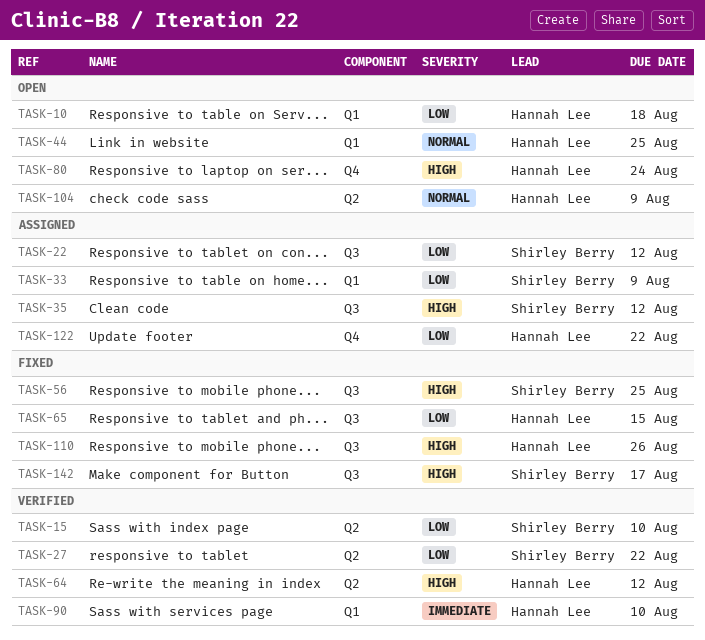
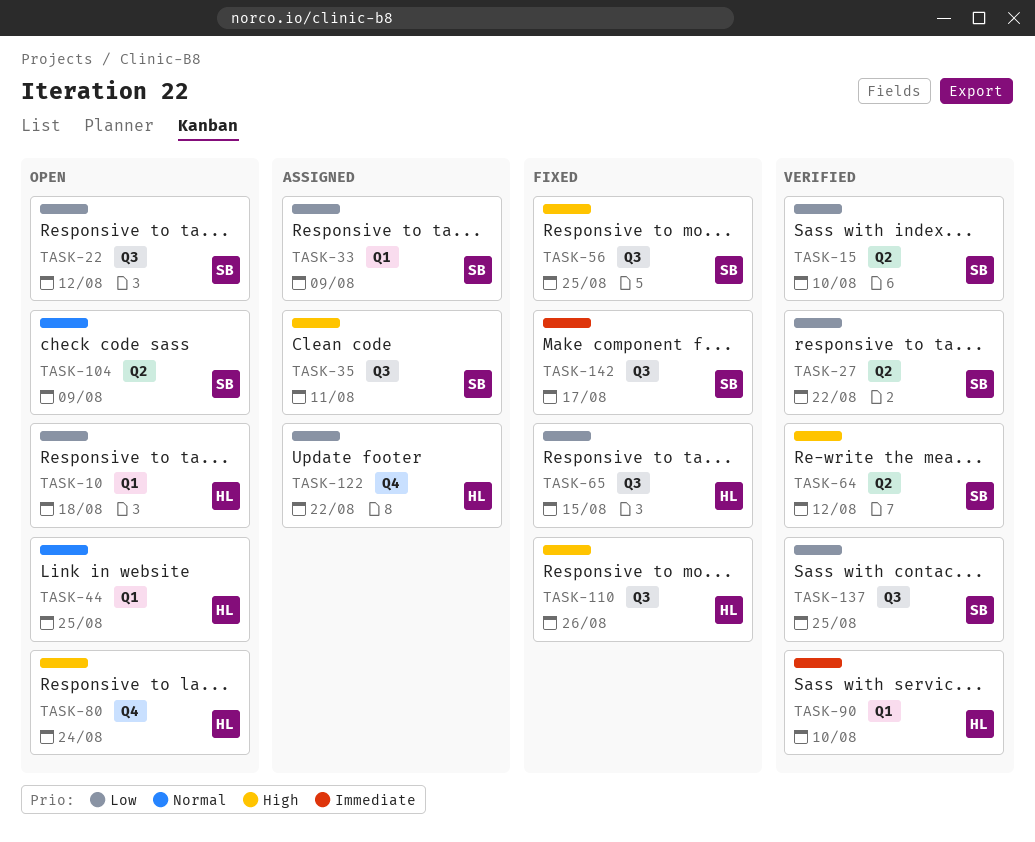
TASK-22, status: Assigned -> Open
TASK-35, due: Aug 12 -> Aug 11
TASK-64, owner: Hannah Lee -> Shirley Berry
TASK-104, owner: Hannah Lee -> Shirley Berry
TASK-137: none -> present
TASK-142, priority: High -> Immediate

